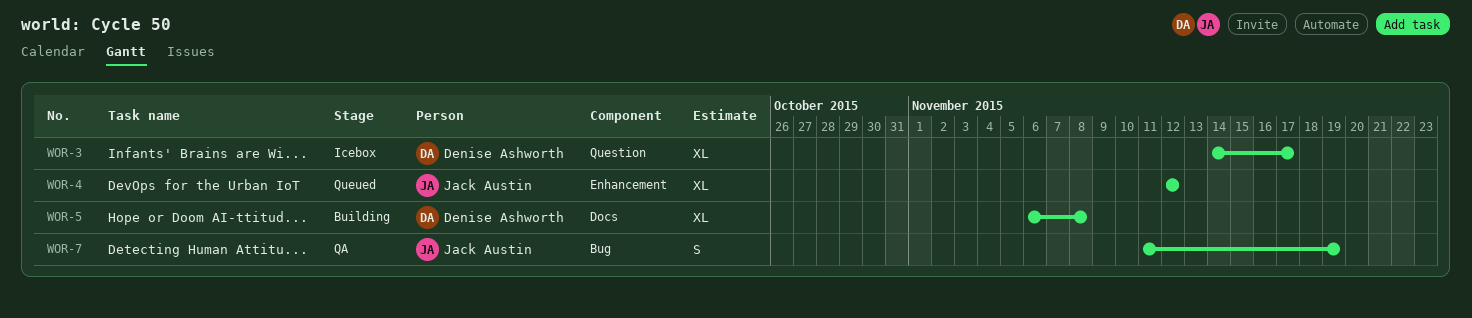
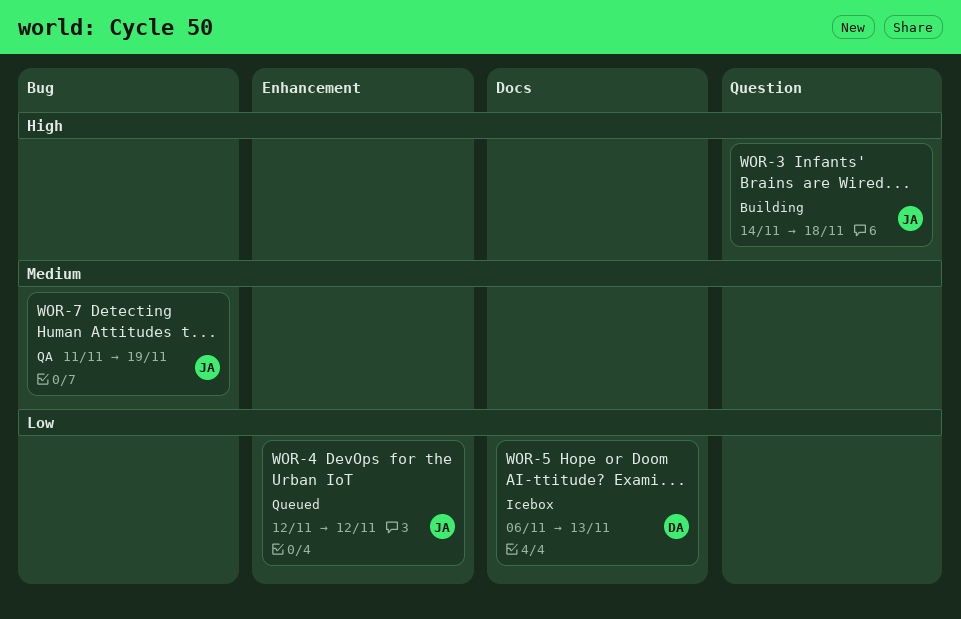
WOR-3, status: Icebox -> Building
WOR-3, owner: Denise Ashworth -> Jack Austin
WOR-3, due: Nov 17 -> Nov 18
WOR-5, status: Building -> Icebox
WOR-5, due: Nov 8 -> Nov 13

